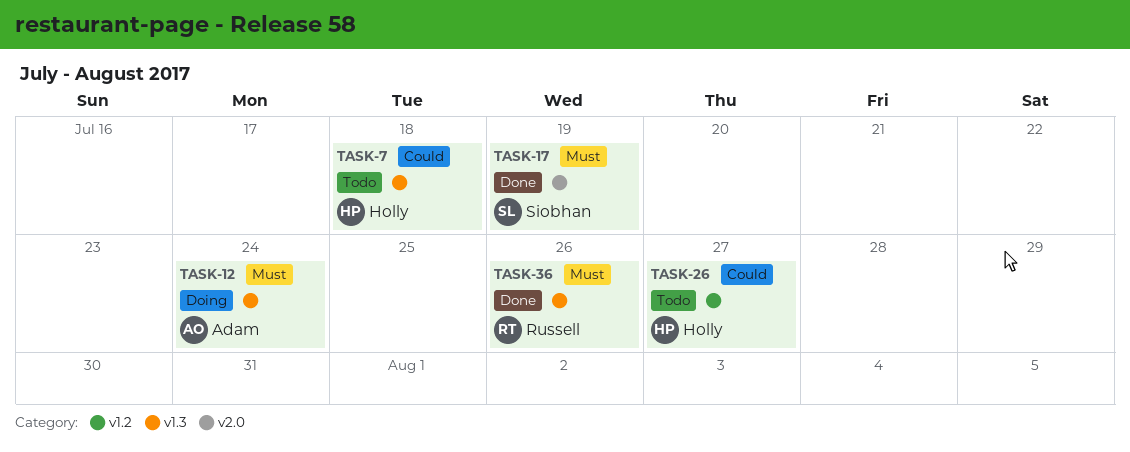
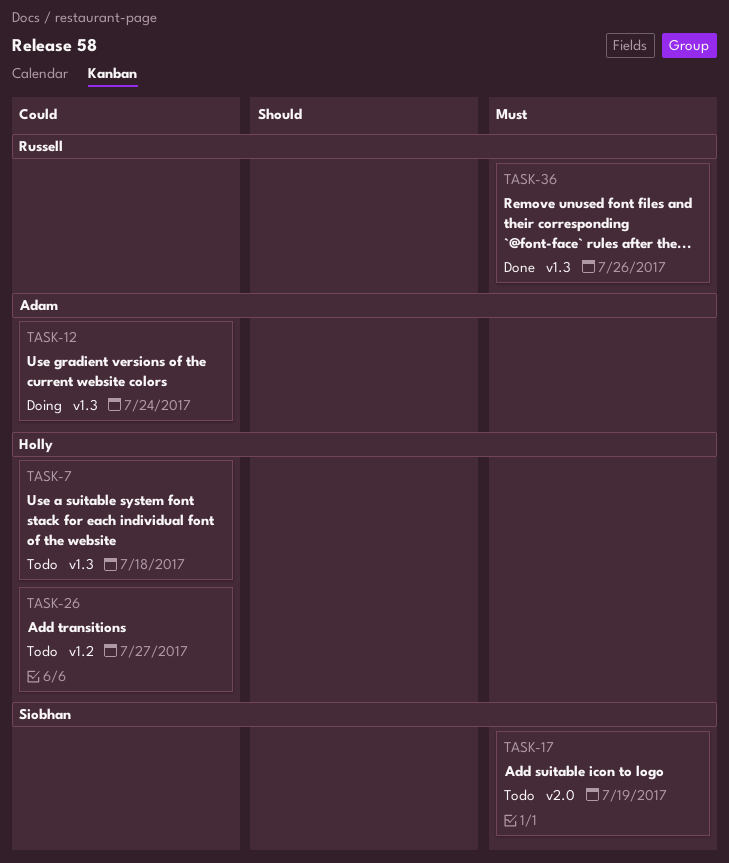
TASK-12, priority: Must -> Could
TASK-17, status: Done -> Todo

